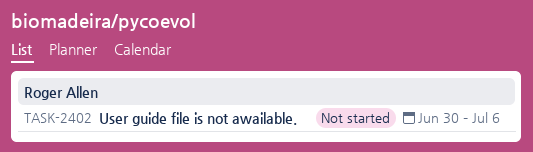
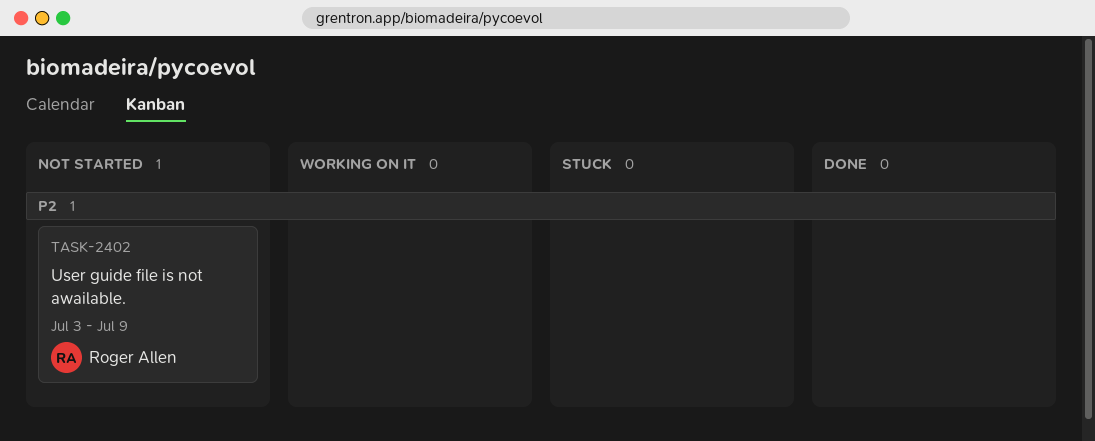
TASK-2402, start: Jun 30 -> Jul 3
TASK-2402, due: Jul 6 -> Jul 9

